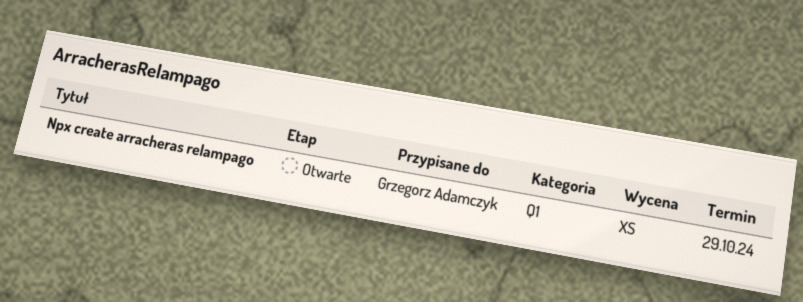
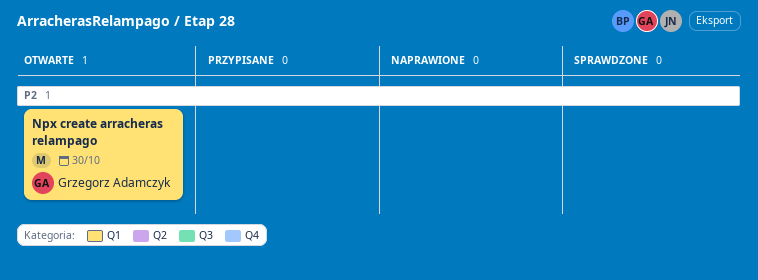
Npx create arracheras relampago, estimate: XS -> M
Npx create arracheras relampago, due: Oct 29 -> Oct 30

